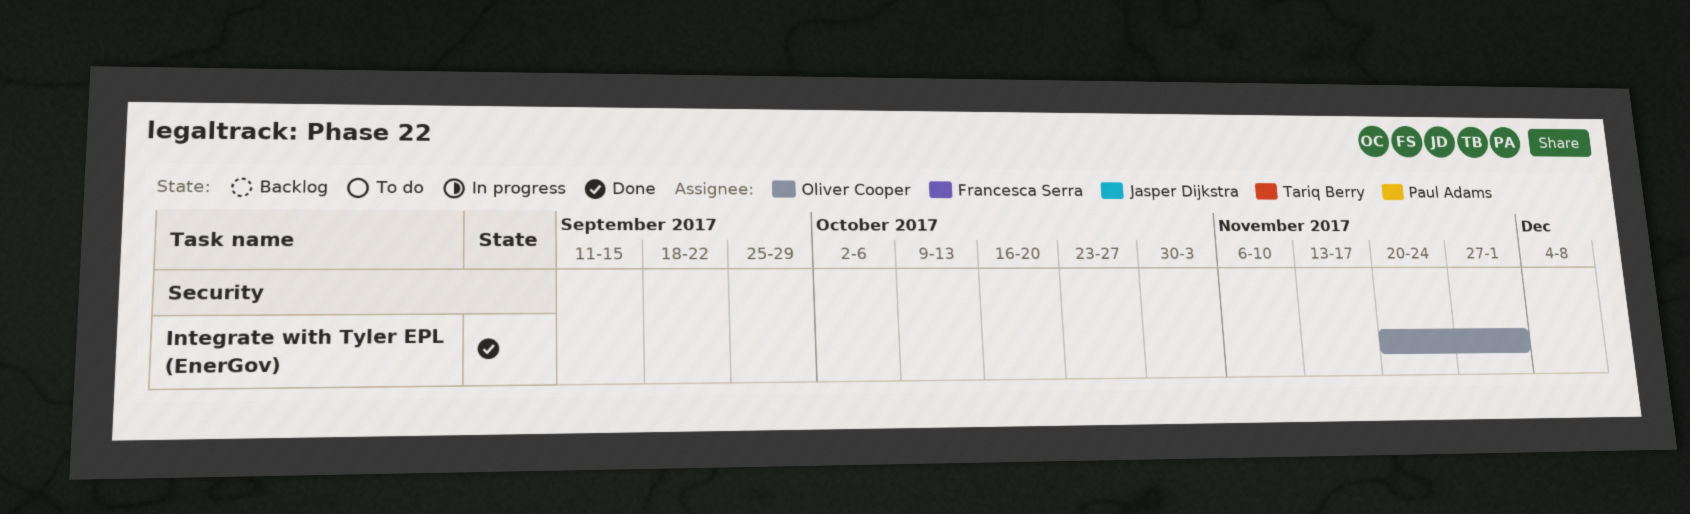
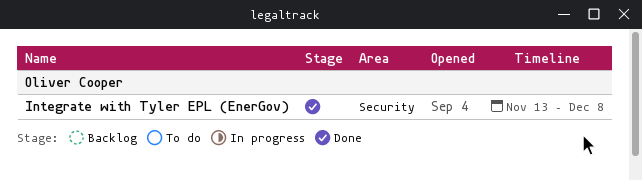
Integrate with Tyler EPL (EnerGov), start: Nov 20 -> Nov 13
Integrate with Tyler EPL (EnerGov), due: Dec 1 -> Dec 8

